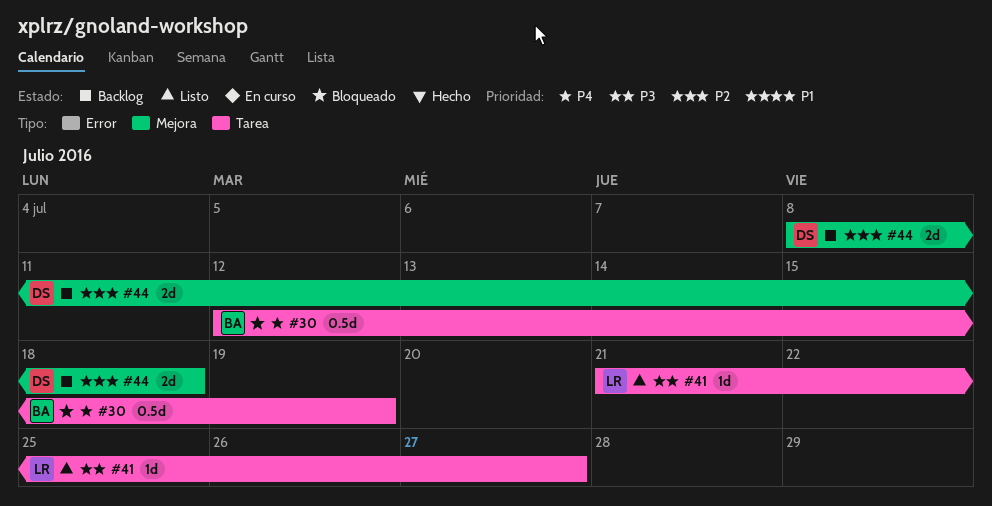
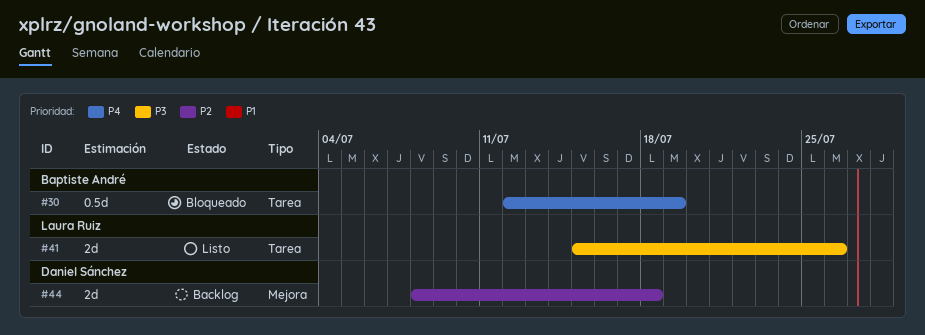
#41, estimate: 1d -> 2d
#41, start: Jul 21 -> Jul 15
#41, due: Jul 27 -> Jul 26

